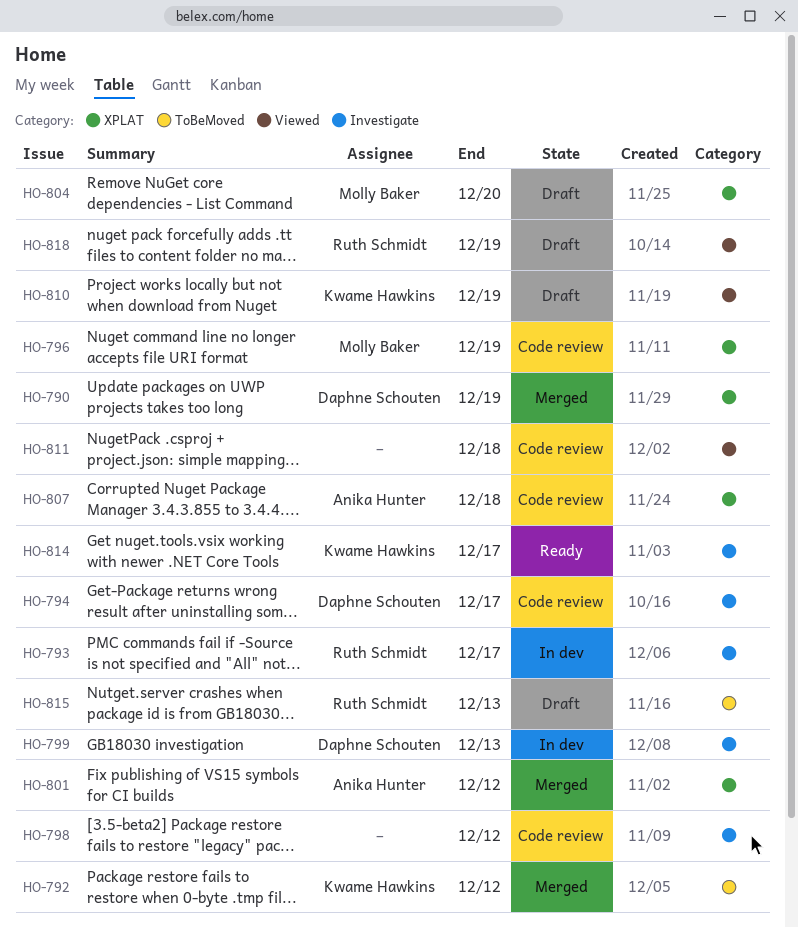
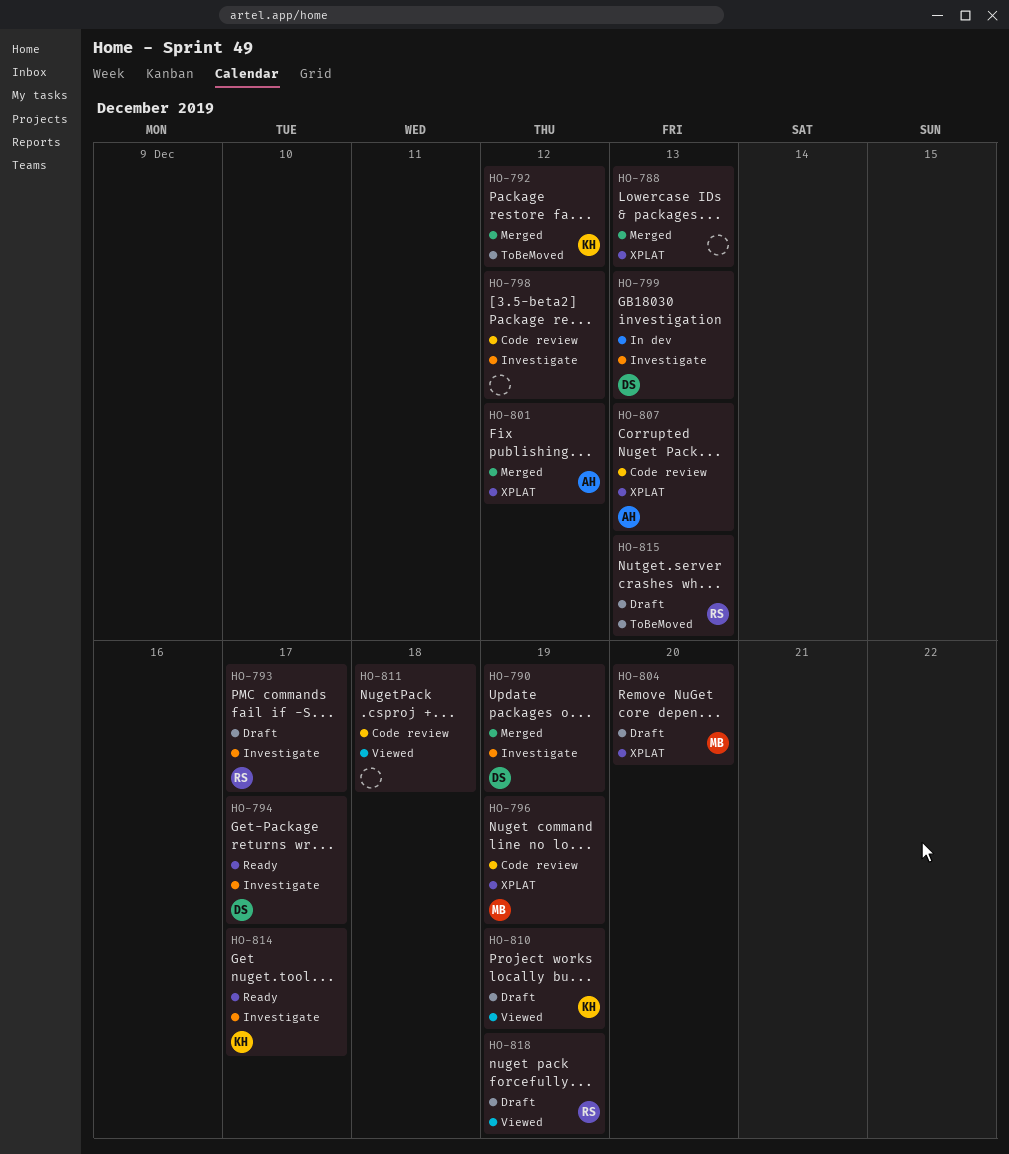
HO-788: none -> present
HO-790, label: XPLAT -> Investigate
HO-793, status: In dev -> Draft
HO-794, status: Code review -> Ready
HO-807, due: Dec 18 -> Dec 13

